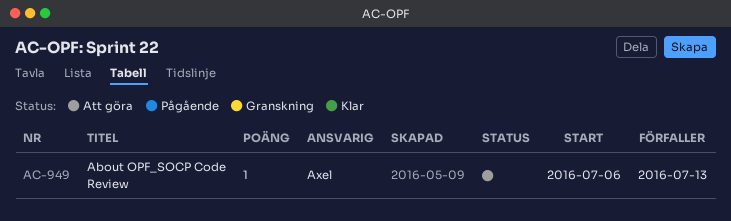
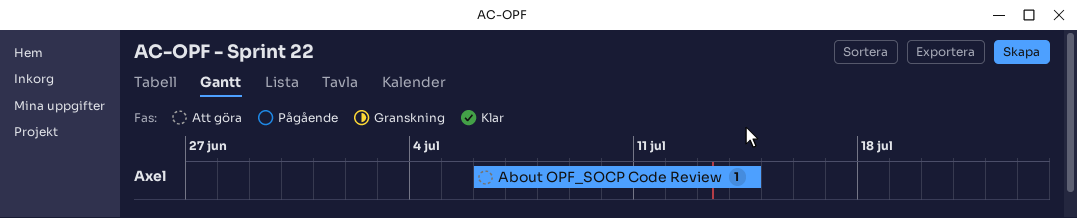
About OPF_SOCP Code Review, due: Jul 13 -> Jul 14

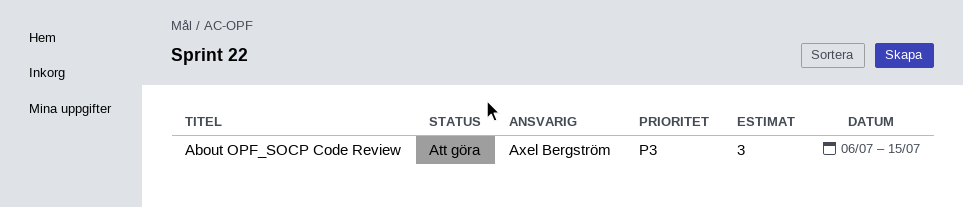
About OPF_SOCP Code Review, estimate: 1 -> 3
About OPF_SOCP Code Review, due: Jul 14 -> Jul 15

